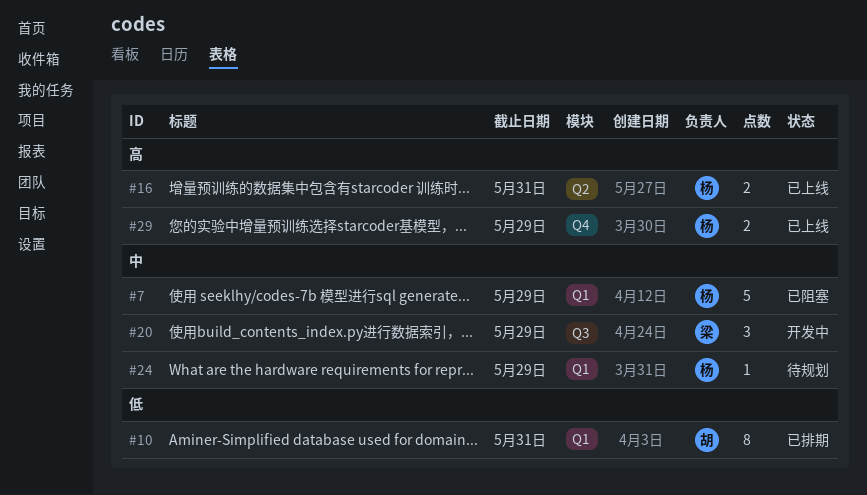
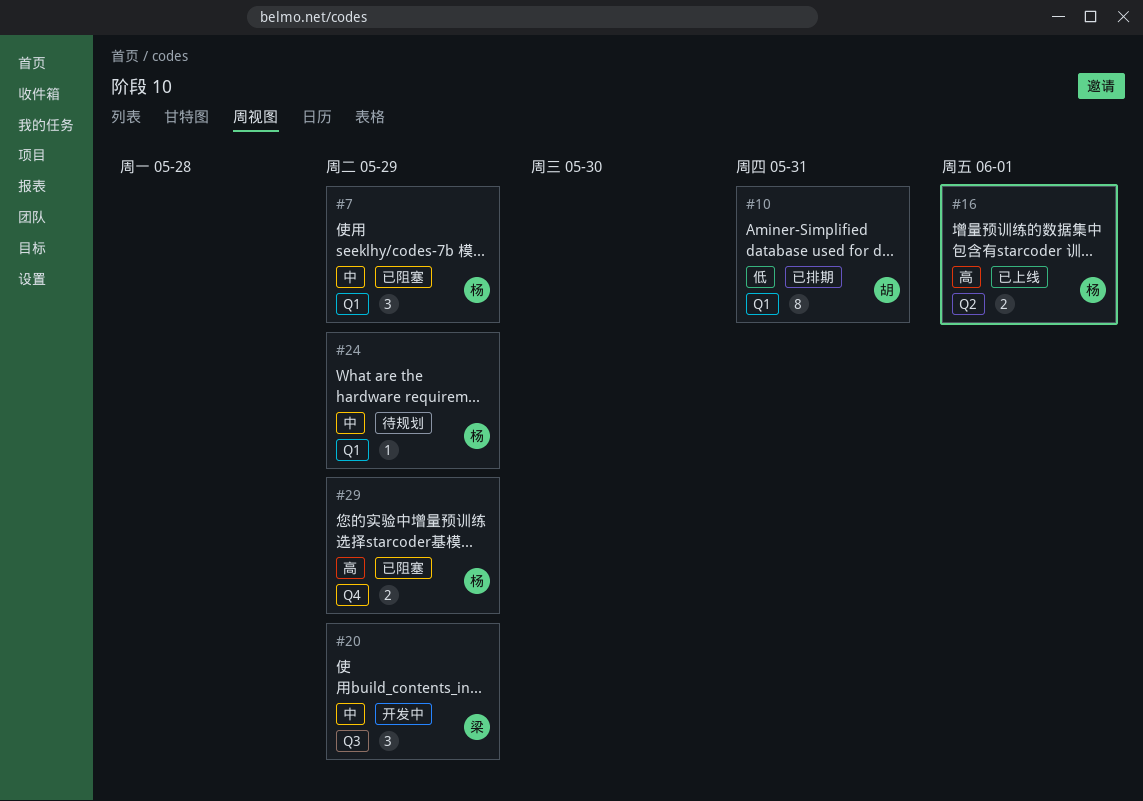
#7, estimate: 5 -> 3
#16, due: May 31 -> Jun 1
#29, status: 已上线 -> 已阻塞

